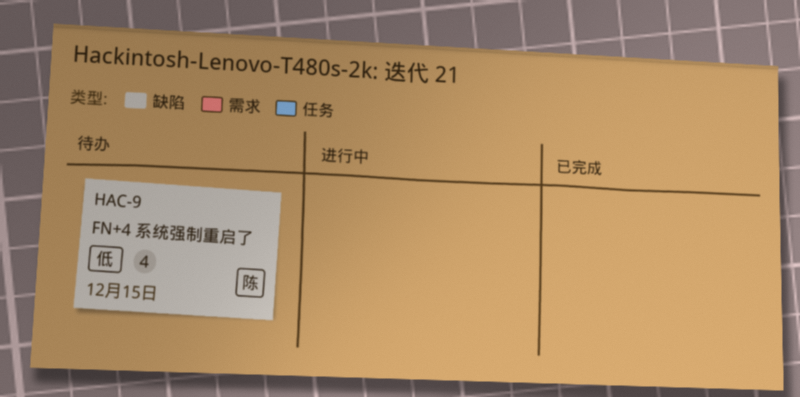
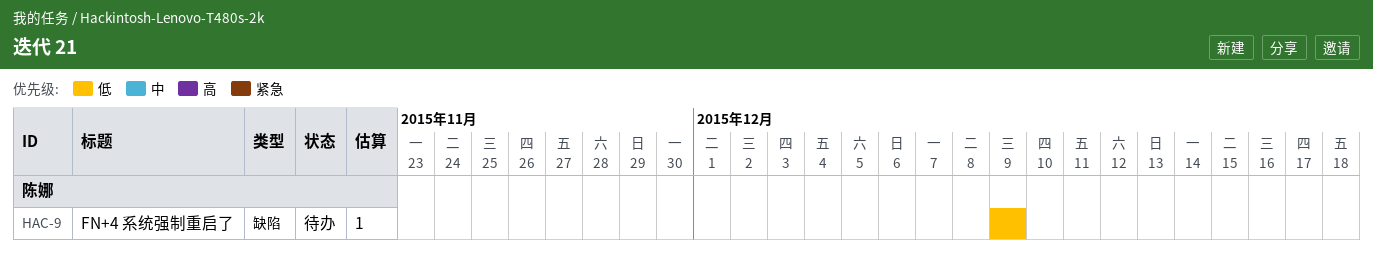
HAC-9, estimate: 4 -> 1
HAC-9, due: Dec 15 -> Dec 9

